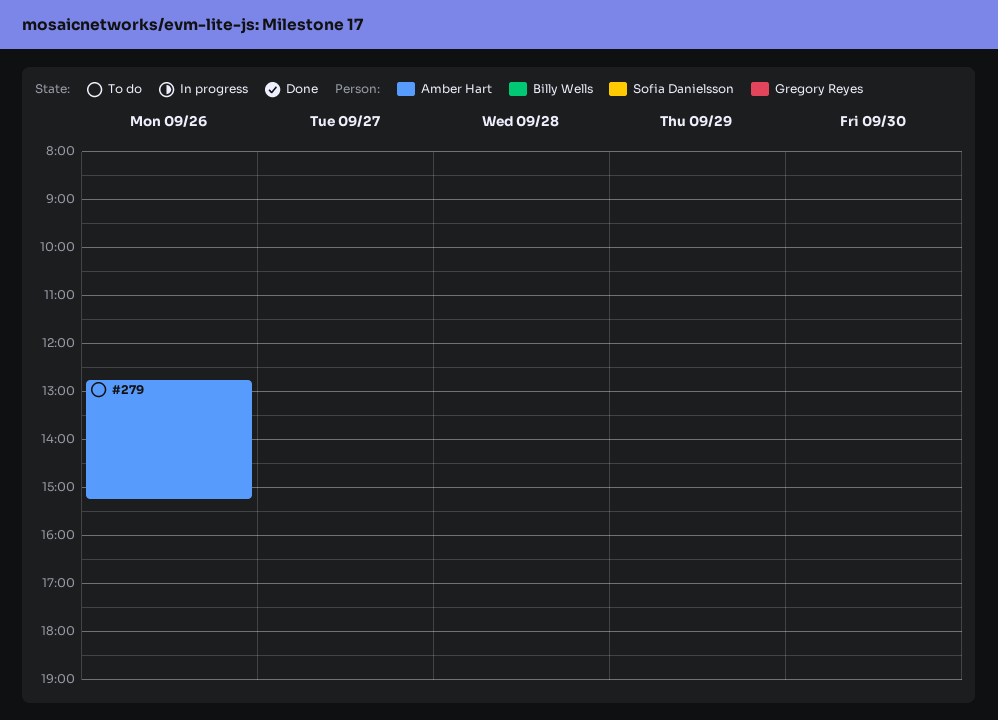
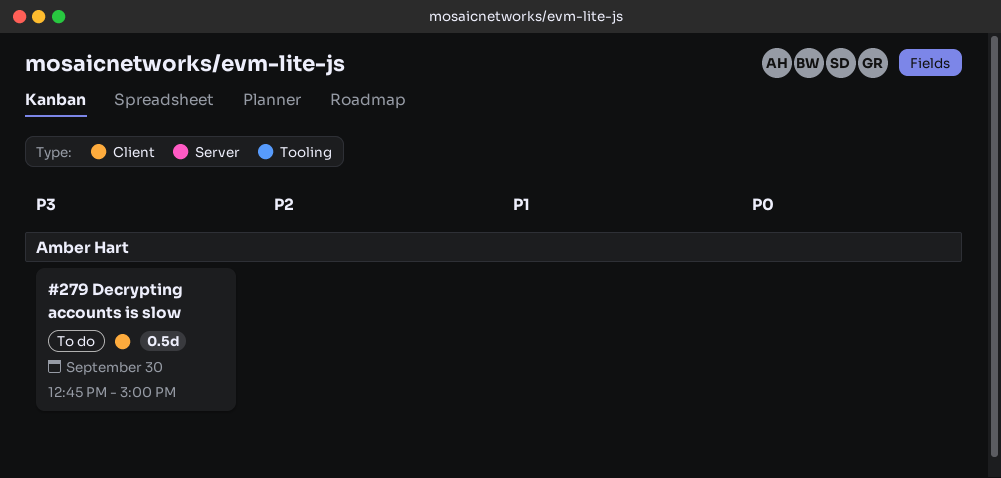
#279, day: Sep 26 -> Sep 30
#279, ends: 15:15 -> 15:00

